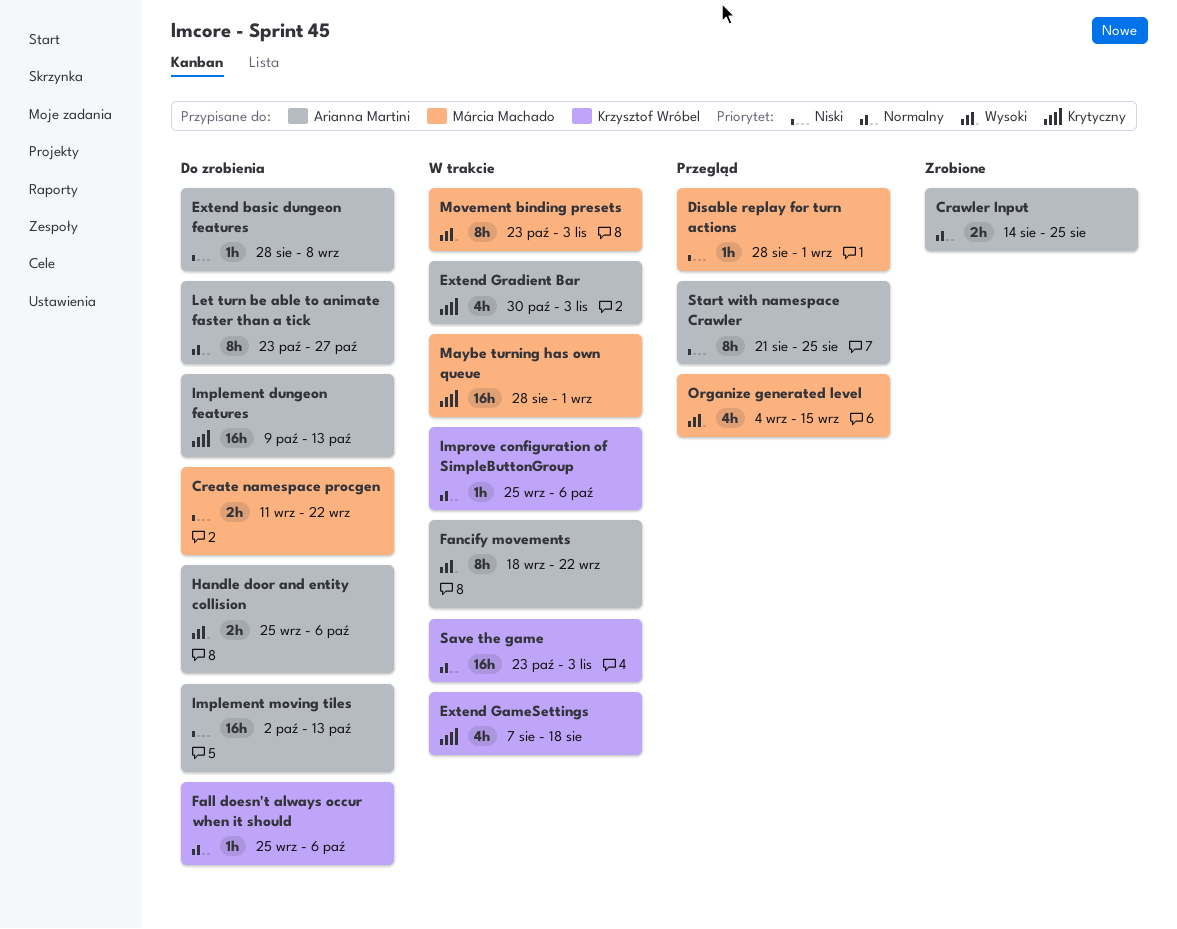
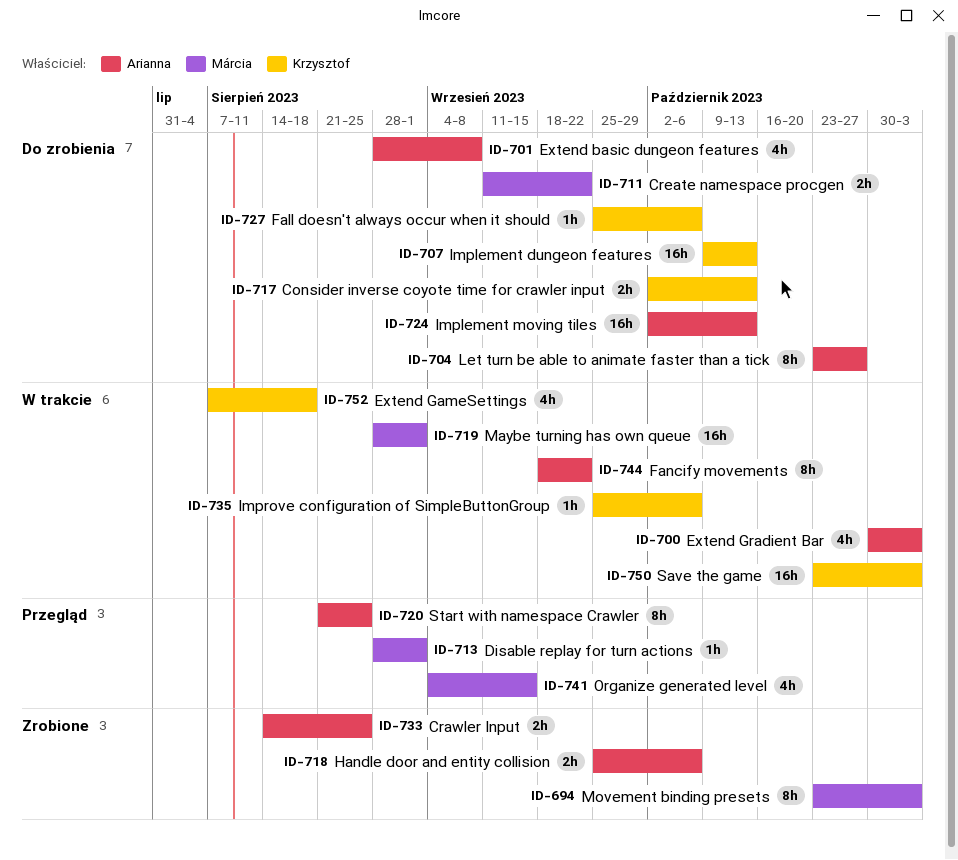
Consider inverse coyote time for crawler input: none -> present
Extend basic dungeon features, estimate: 1h -> 4h
Handle door and entity collision, status: Do zrobienia -> Zrobione
Implement dungeon features, owner: Arianna Martini -> Krzysztof Wróbel
Movement binding presets, status: W trakcie -> Zrobione

